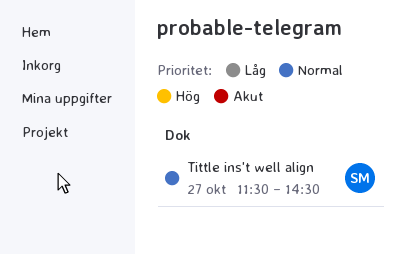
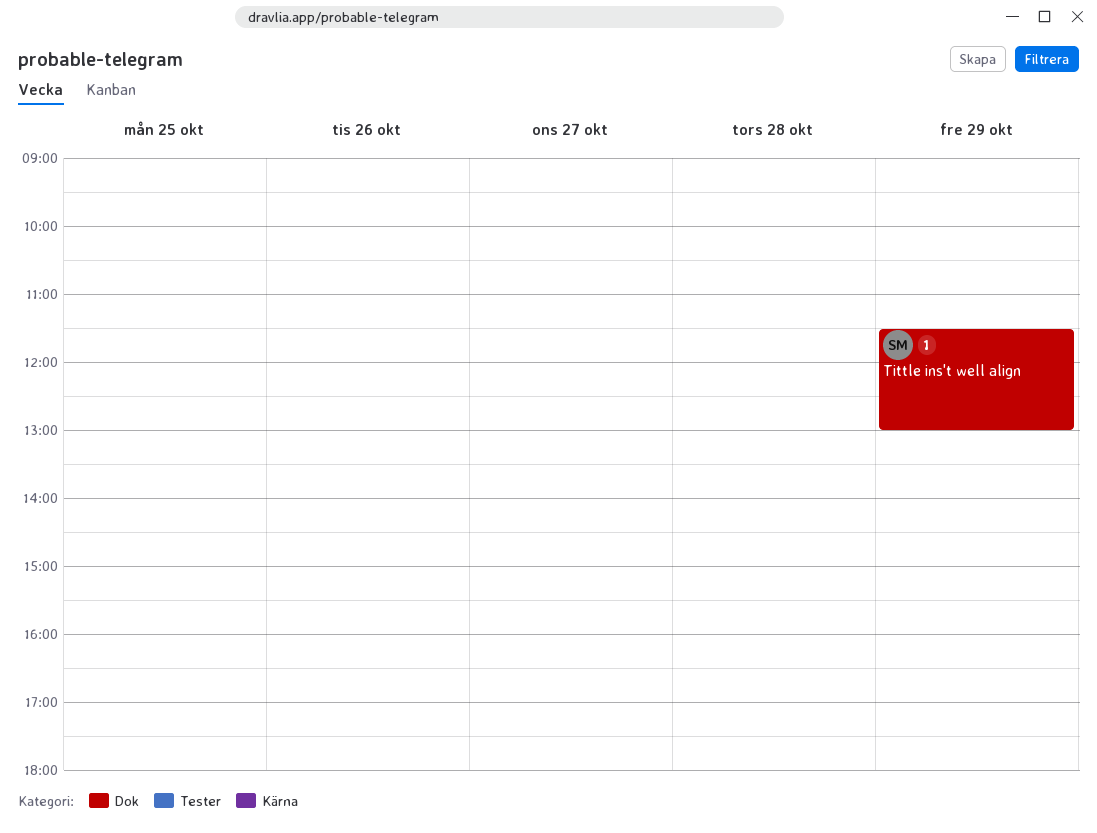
Tittle ins't well align, day: Oct 27 -> Oct 29
Tittle ins't well align, ends: 14:30 -> 13:00

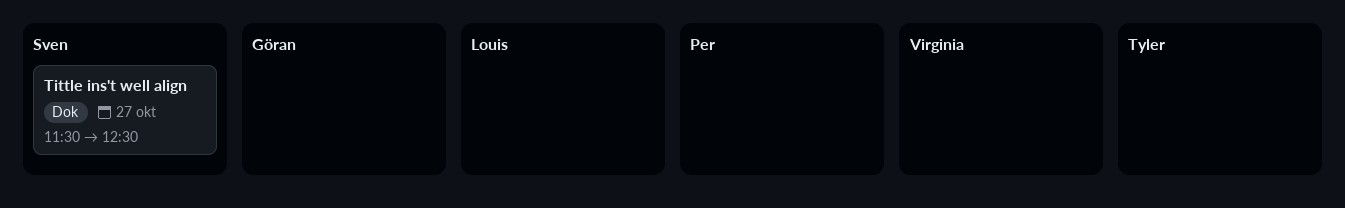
Tittle ins't well align, day: Oct 29 -> Oct 27
Tittle ins't well align, ends: 13:00 -> 12:30

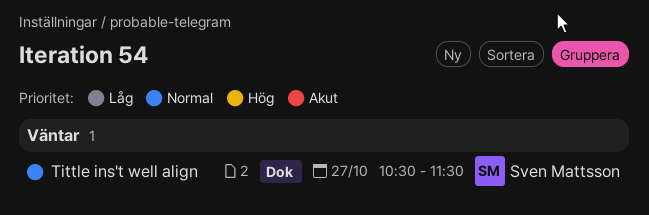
Tittle ins't well align, begins: 11:30 -> 10:30
Tittle ins't well align, ends: 12:30 -> 11:30

